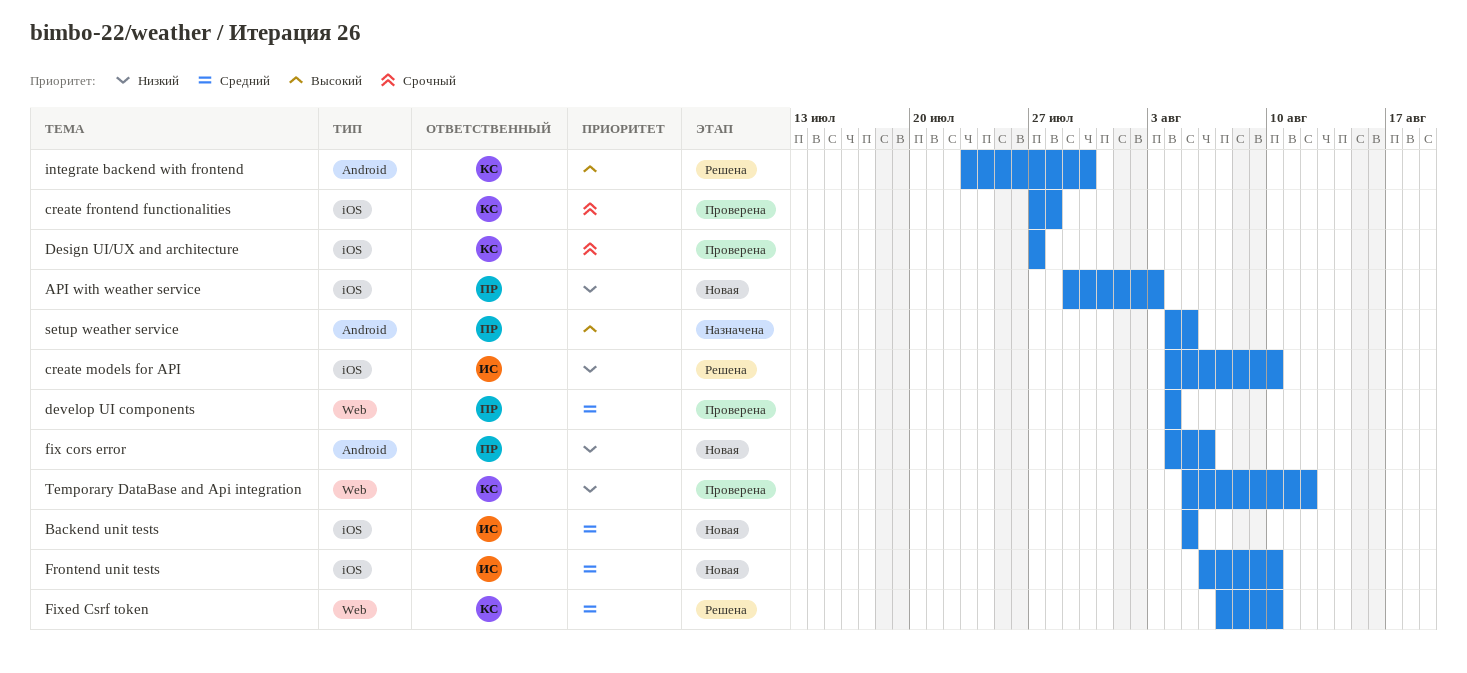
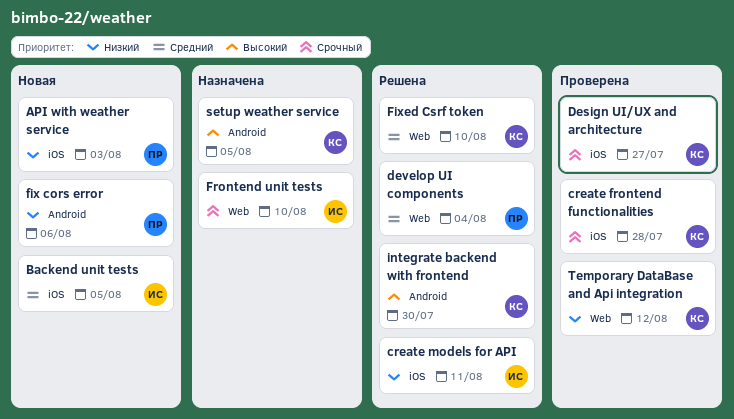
create models for API, due: Aug 10 -> Aug 11
develop UI components, status: Проверена -> Решена
Frontend unit tests, status: Новая -> Назначена
Frontend unit tests, priority: Средний -> Срочный
Frontend unit tests, label: iOS -> Web
setup weather service, owner: ПР -> КС

